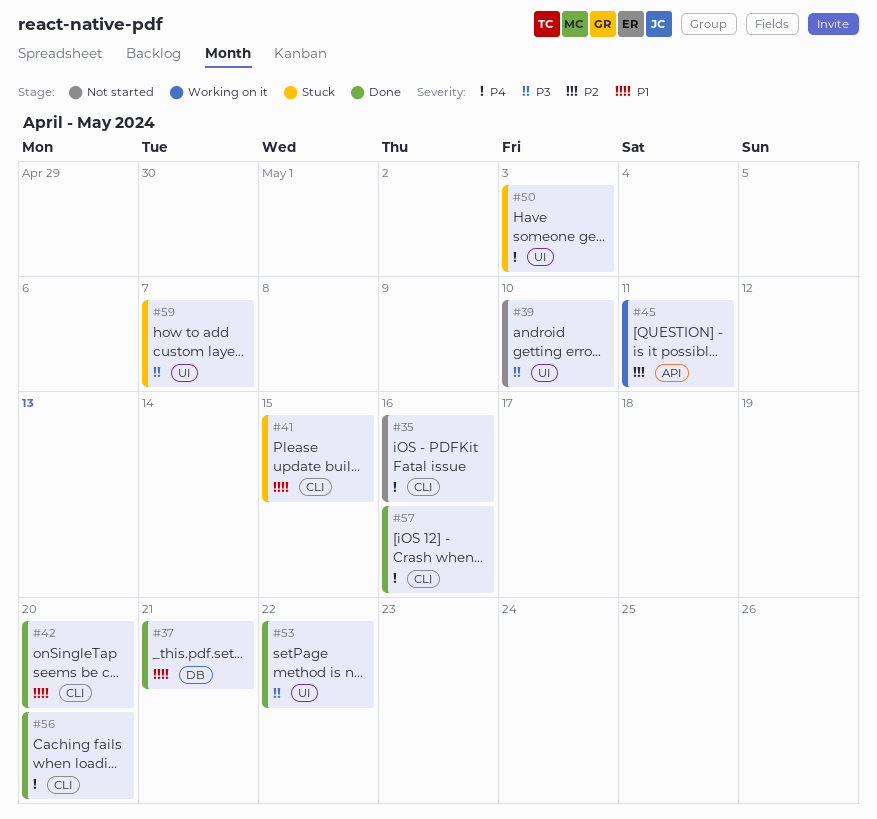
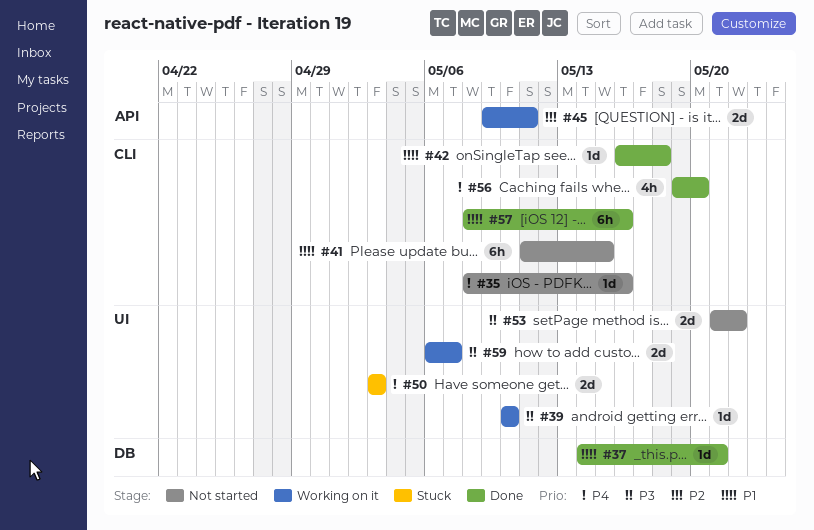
#39, status: Not started -> Working on it
#41, status: Stuck -> Not started
#42, due: May 20 -> May 18
#53, status: Done -> Not started
#57, priority: P4 -> P1
#59, status: Stuck -> Working on it

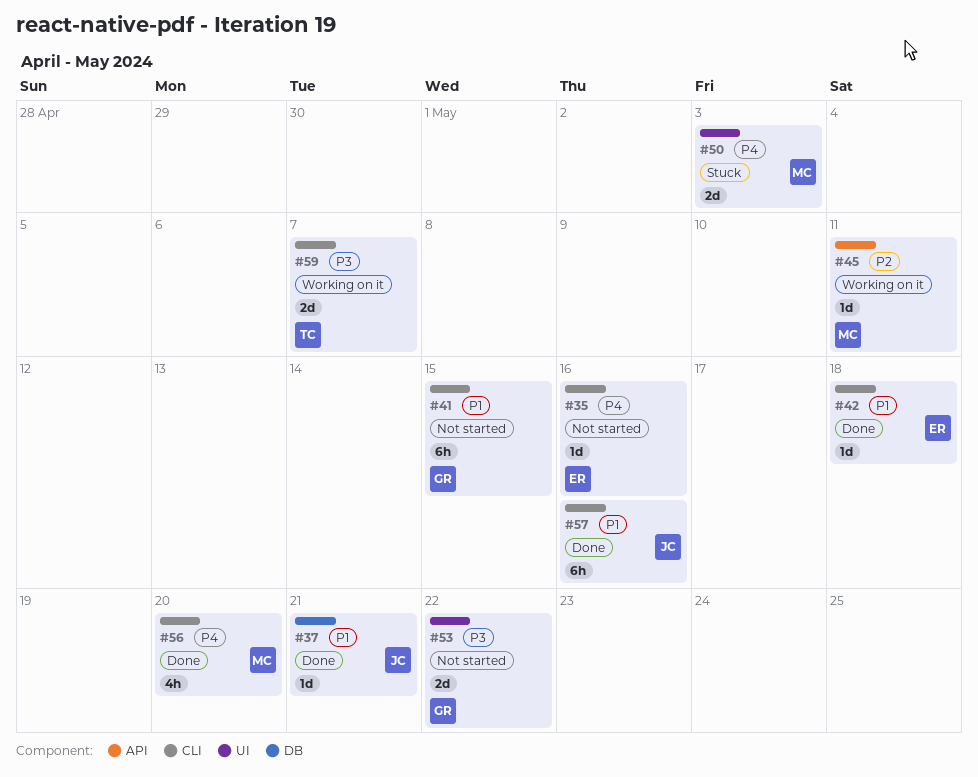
#39: present -> none
#45, estimate: 2d -> 1d
#59, label: UI -> CLI

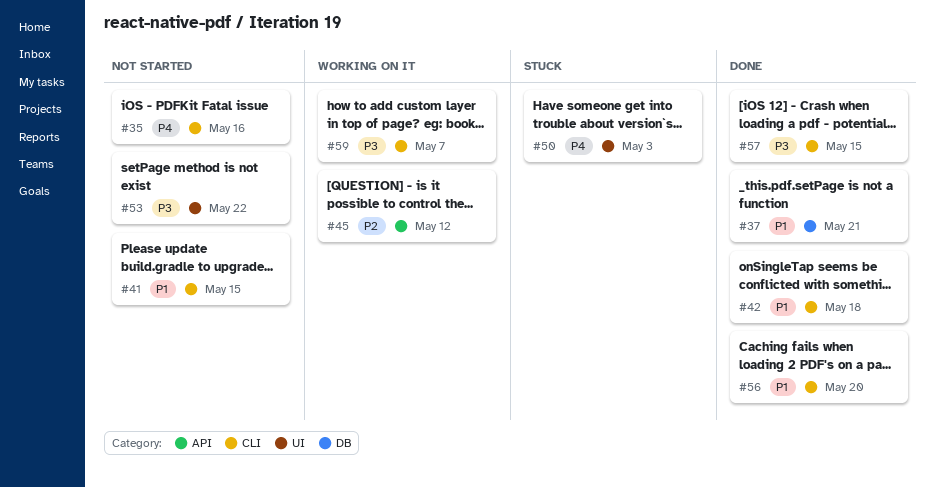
#45, due: May 11 -> May 12
#56, priority: P4 -> P1
#57, priority: P1 -> P3
#57, due: May 16 -> May 15

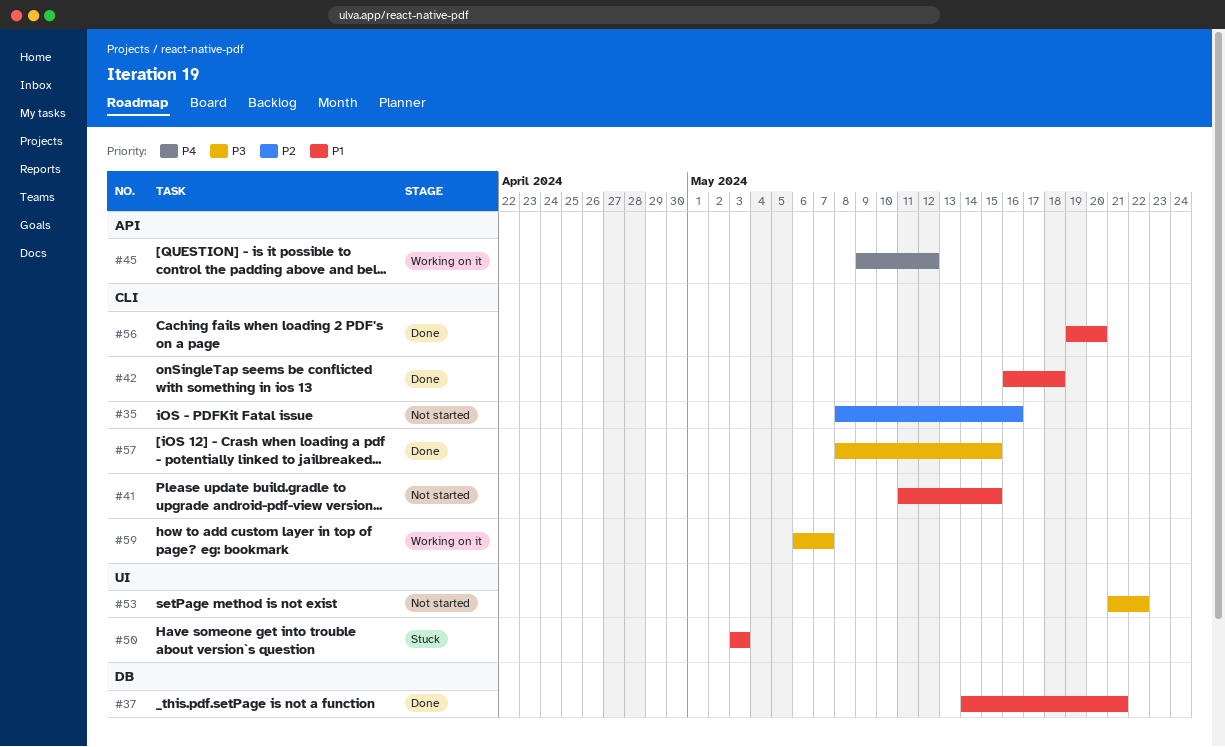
#35, priority: P4 -> P2
#45, priority: P2 -> P4
#50, priority: P4 -> P1

